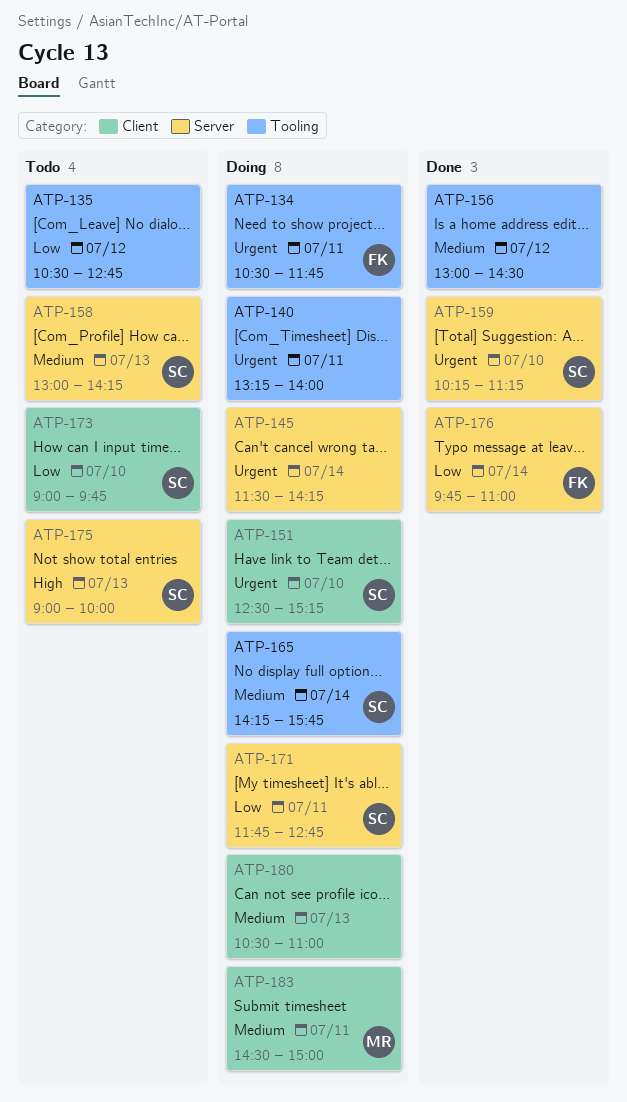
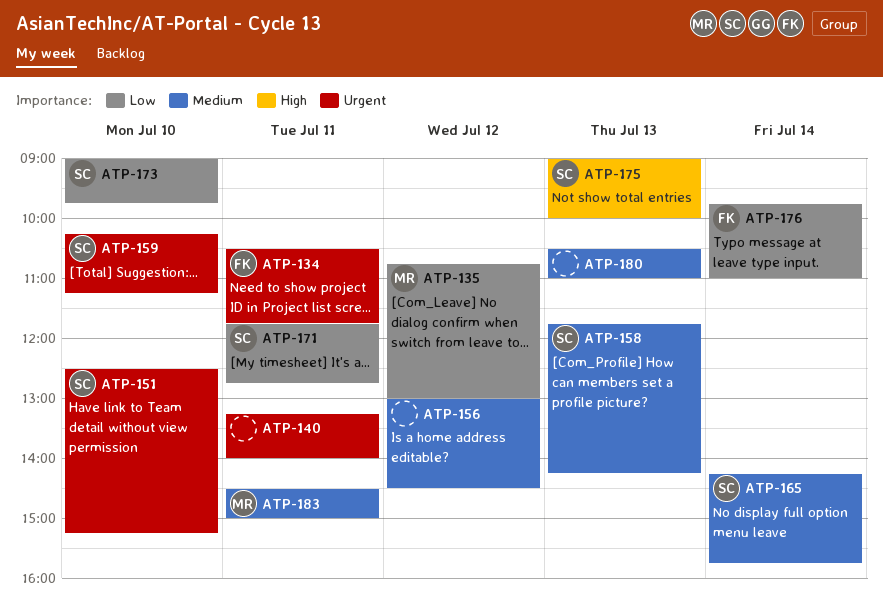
ATP-135, owner: none -> MR
ATP-135, begins: 10:30 -> 10:45
ATP-135, ends: 12:45 -> 13:00
ATP-145: present -> none
ATP-158, begins: 13:00 -> 11:45

